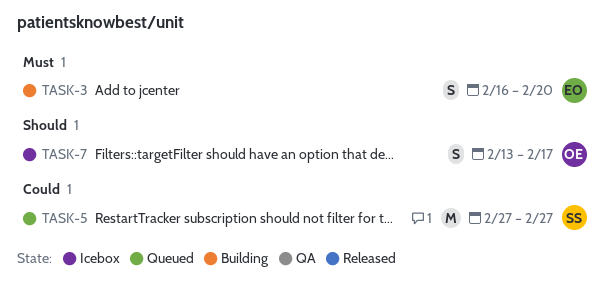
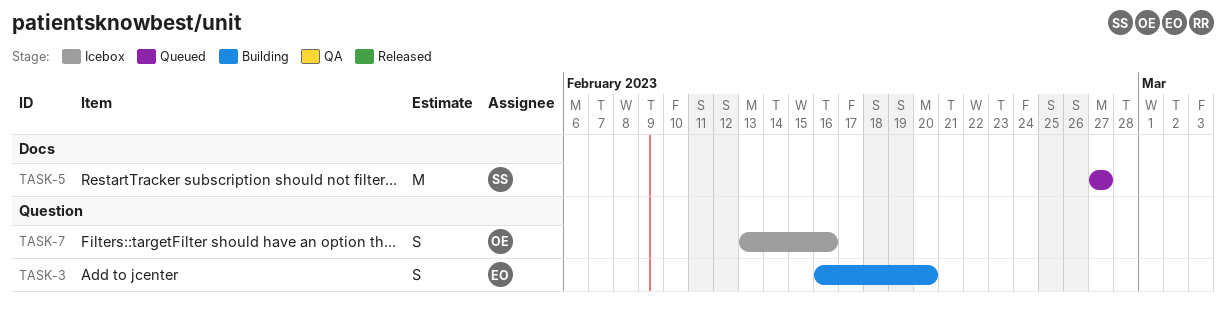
TASK-7, due: Feb 17 -> Feb 16

